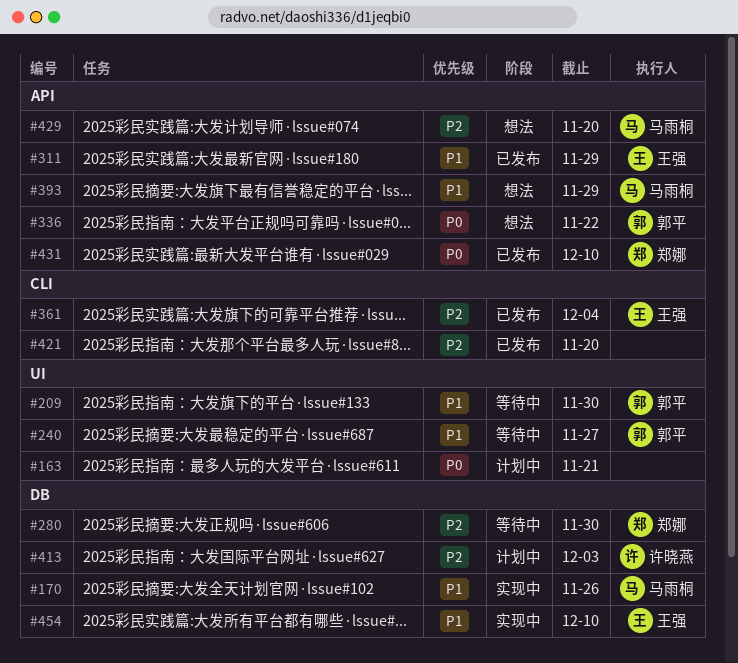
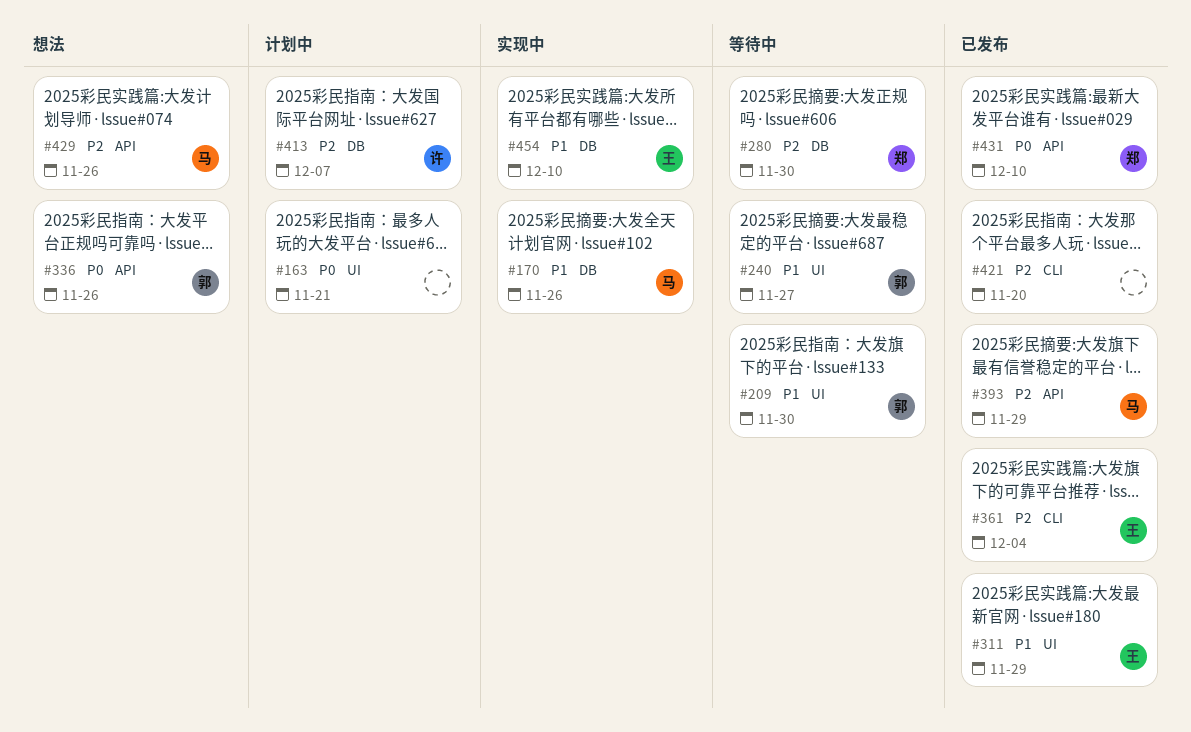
#311, label: API -> UI
#336, due: Nov 22 -> Nov 26
#393, status: 想法 -> 已发布
#393, priority: P1 -> P2
#413, due: Dec 3 -> Dec 7
#429, due: Nov 20 -> Nov 26

